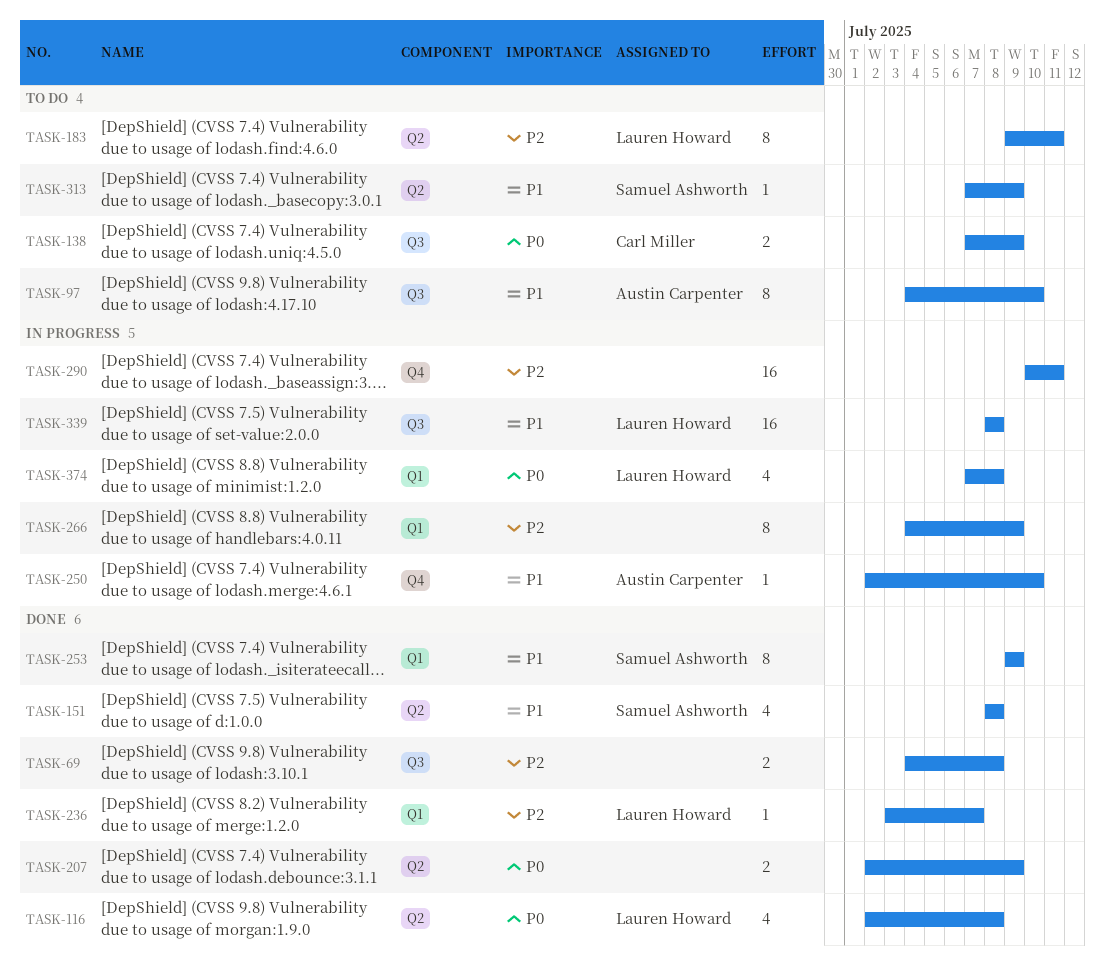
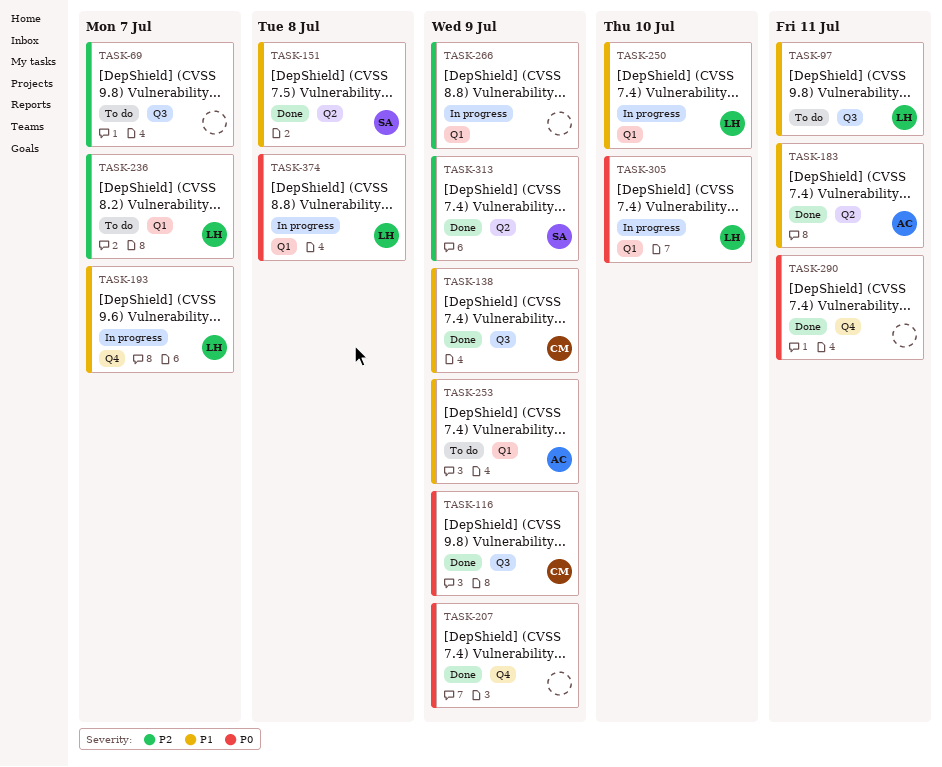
TASK-69, status: Done -> To do
TASK-69, due: Jul 8 -> Jul 7
TASK-97, owner: Austin Carpenter -> Lauren Howard
TASK-97, due: Jul 10 -> Jul 11
TASK-116, owner: Lauren Howard -> Carl Miller
TASK-116, label: Q2 -> Q3
TASK-116, due: Jul 8 -> Jul 9
TASK-138, status: To do -> Done
TASK-138, priority: P0 -> P1
TASK-183, status: To do -> Done
TASK-183, owner: Lauren Howard -> Austin Carpenter
TASK-183, priority: P2 -> P1
TASK-193: none -> present
TASK-207, label: Q2 -> Q4
TASK-236, status: Done -> To do
TASK-250, owner: Austin Carpenter -> Lauren Howard
TASK-250, label: Q4 -> Q1
TASK-253, status: Done -> To do
TASK-253, owner: Samuel Ashworth -> Austin Carpenter
TASK-290, status: In progress -> Done
TASK-290, priority: P2 -> P0
TASK-305: none -> present
TASK-313, status: To do -> Done
TASK-313, priority: P1 -> P2
TASK-339: present -> none

